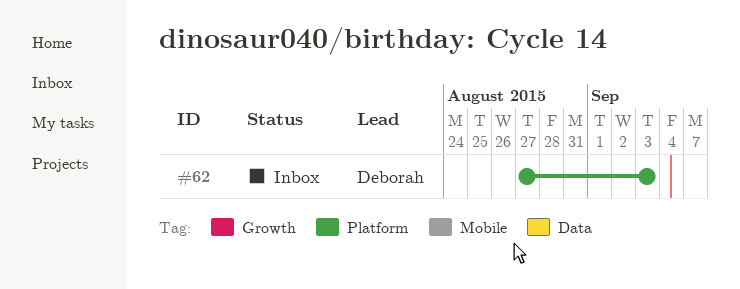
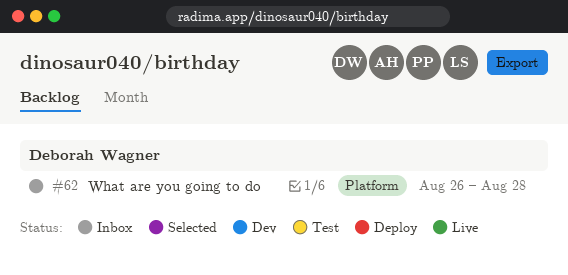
#62, start: Aug 27 -> Aug 26
#62, due: Sep 3 -> Aug 28

